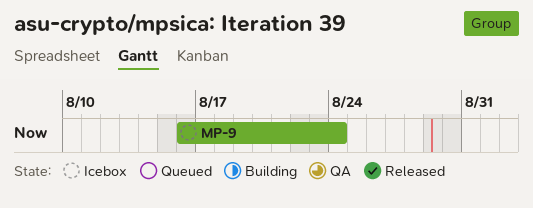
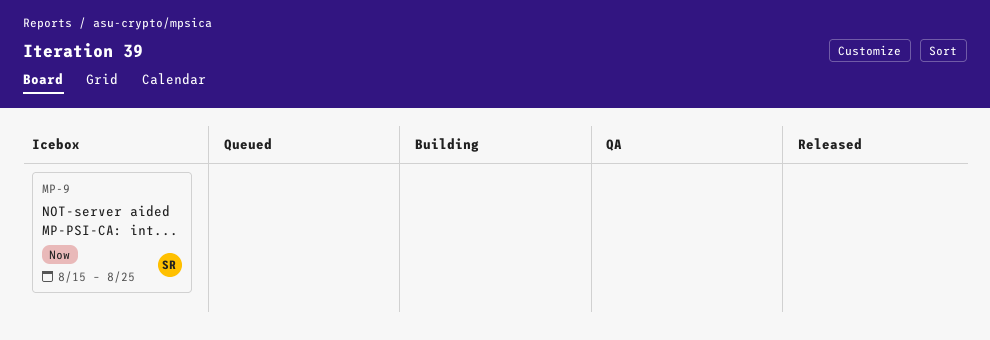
MP-9, start: Aug 16 -> Aug 15
MP-9, due: Aug 24 -> Aug 25

